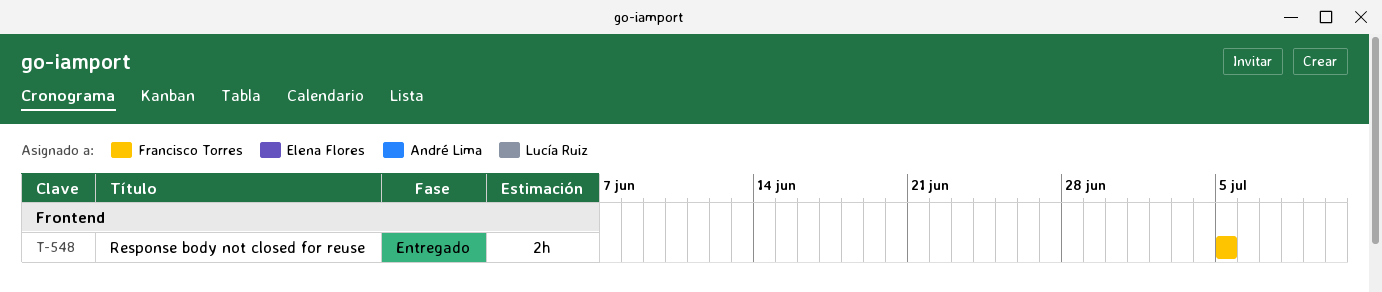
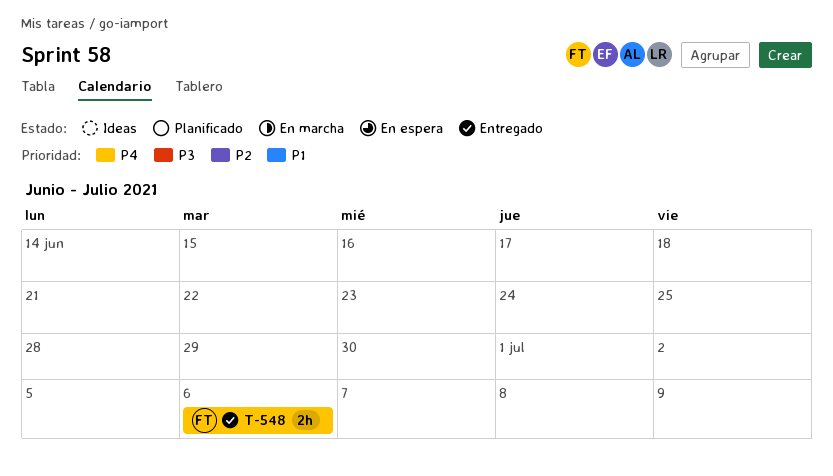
T-548, start: Jul 5 -> Jul 6
T-548, due: Jul 5 -> Jul 6

